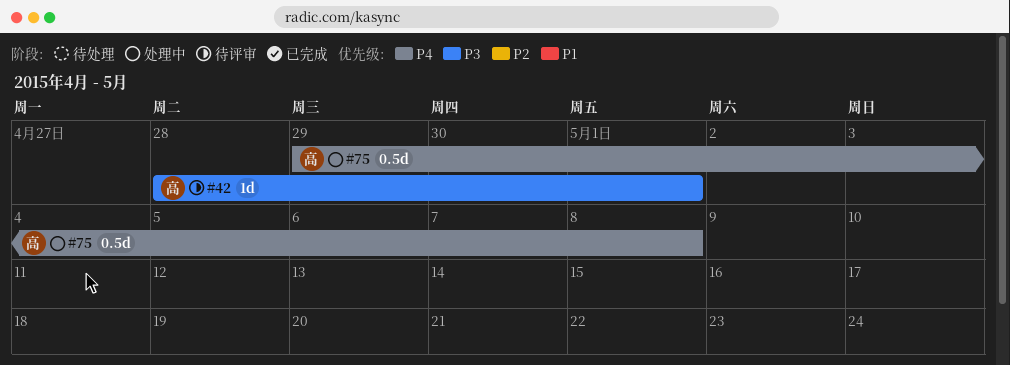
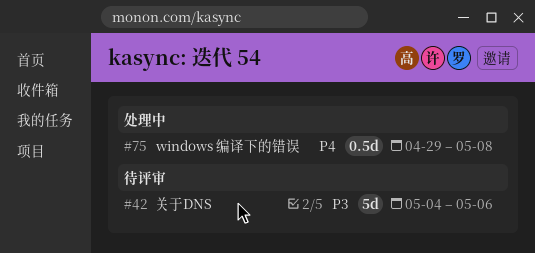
#42, estimate: 1d -> 5d
#42, start: Apr 28 -> May 4
#42, due: May 1 -> May 6

